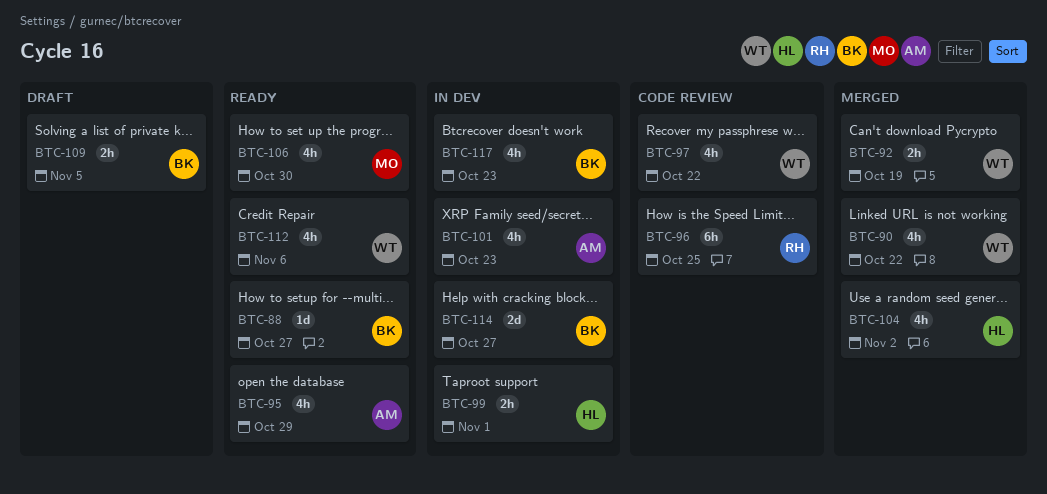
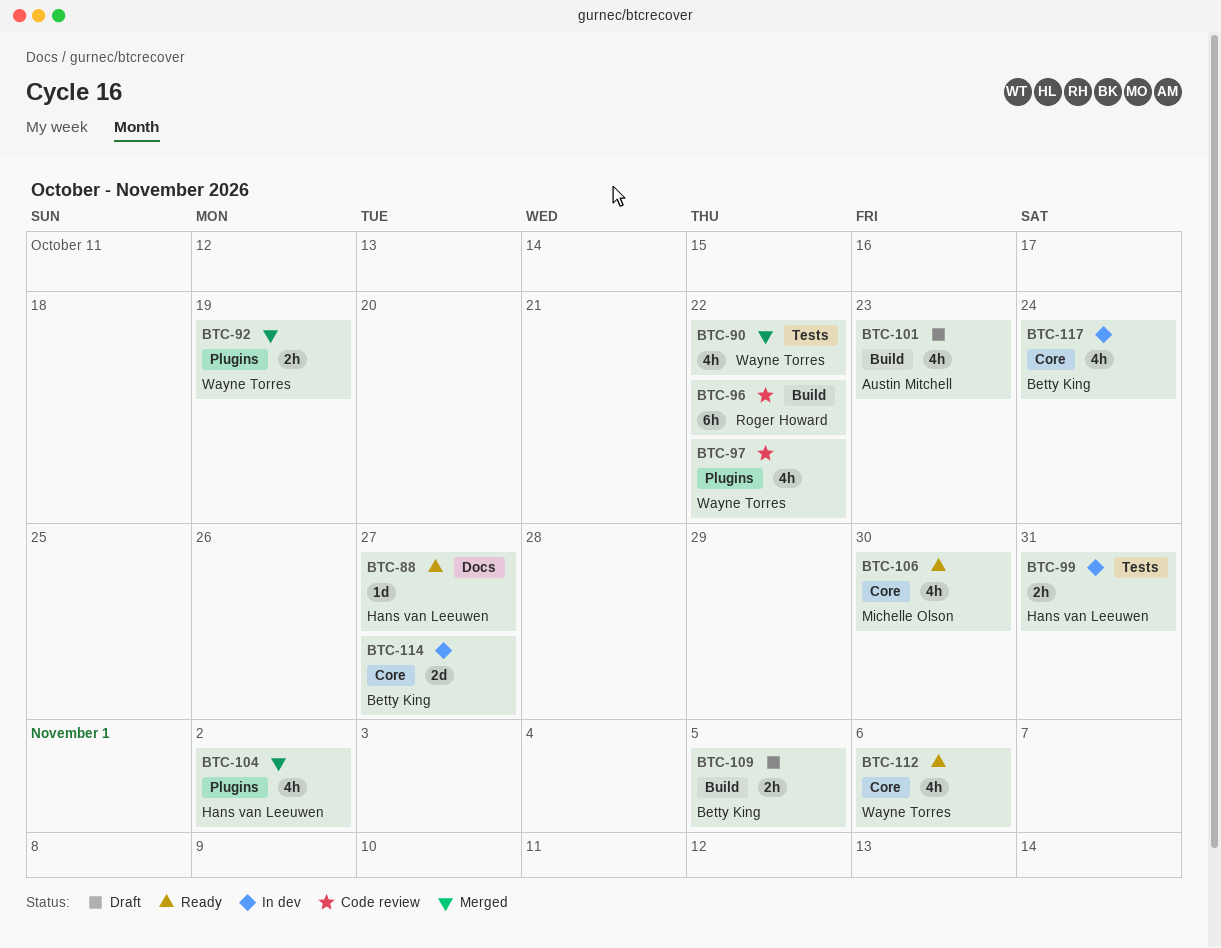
BTC-88, owner: Betty King -> Hans van Leeuwen
BTC-95: present -> none
BTC-96, due: Oct 25 -> Oct 22
BTC-99, due: Nov 1 -> Oct 31
BTC-101, status: In dev -> Draft
BTC-117, due: Oct 23 -> Oct 24

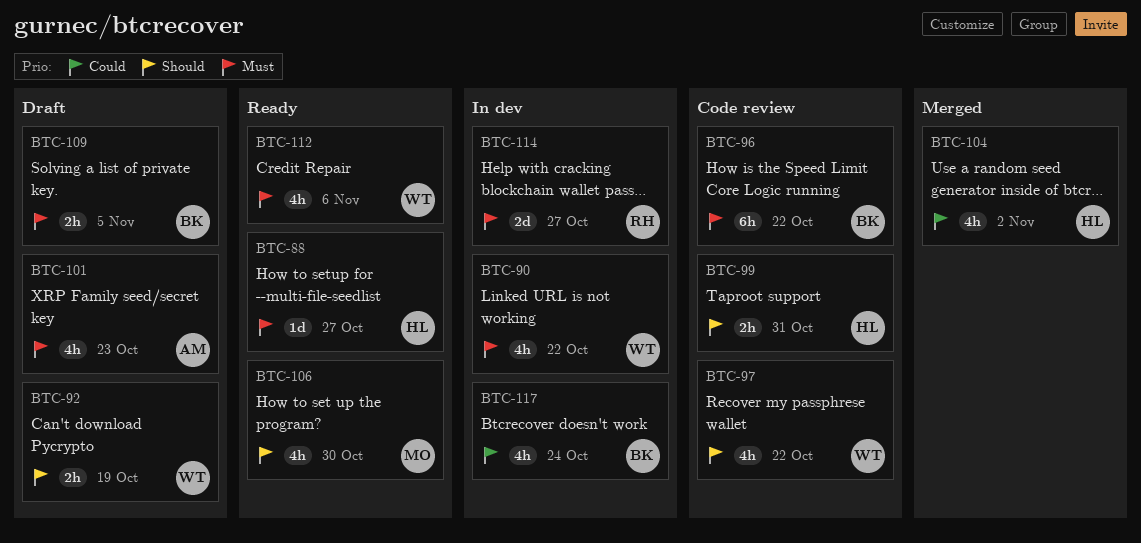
BTC-90, status: Merged -> In dev
BTC-92, status: Merged -> Draft
BTC-96, owner: Roger Howard -> Betty King
BTC-99, status: In dev -> Code review
BTC-114, owner: Betty King -> Roger Howard

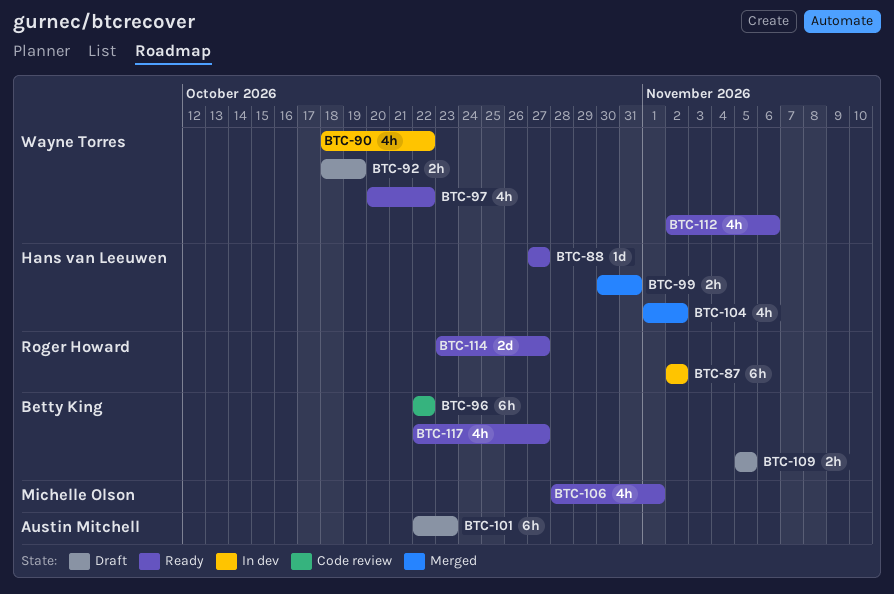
BTC-87: none -> present
BTC-97, status: Code review -> Ready
BTC-99, status: Code review -> Merged
BTC-101, estimate: 4h -> 6h
BTC-106, due: Oct 30 -> Nov 1
BTC-114, status: In dev -> Ready
BTC-117, status: In dev -> Ready
BTC-117, due: Oct 24 -> Oct 27

